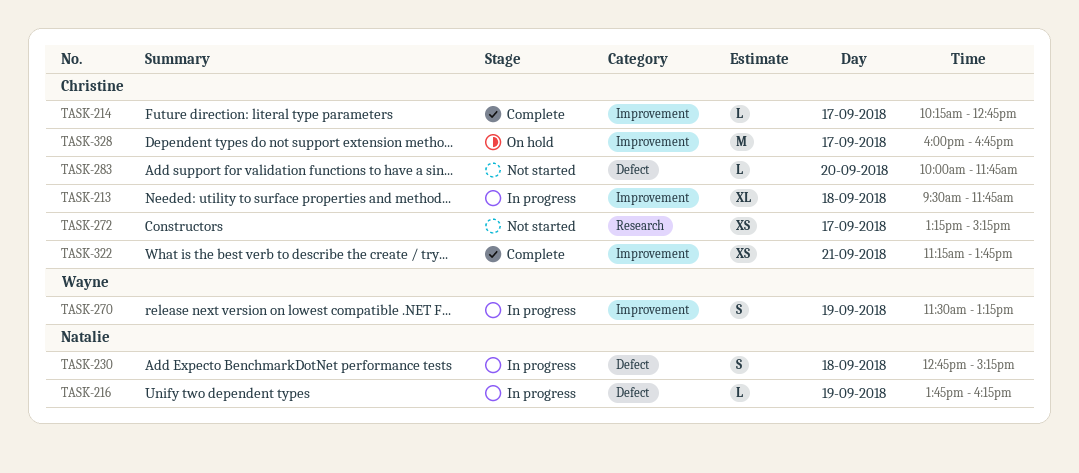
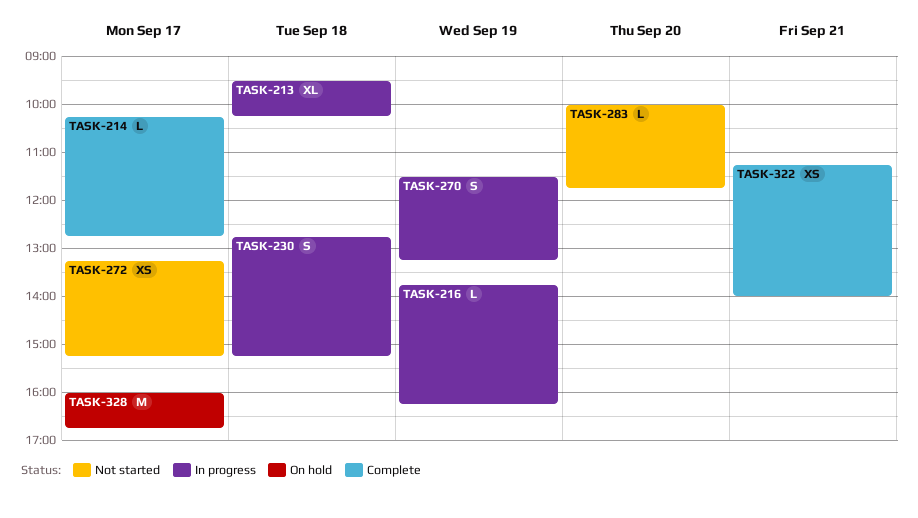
TASK-213, ends: 11:45 -> 10:15
TASK-322, ends: 13:45 -> 14:00

